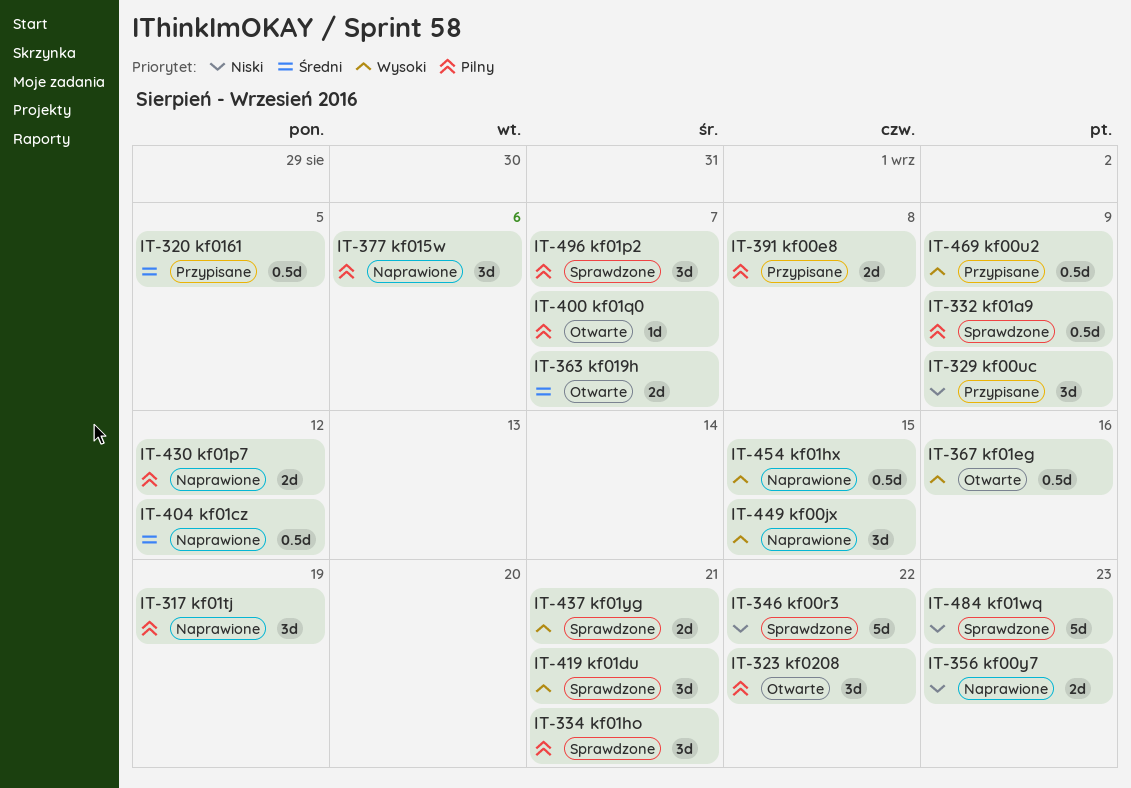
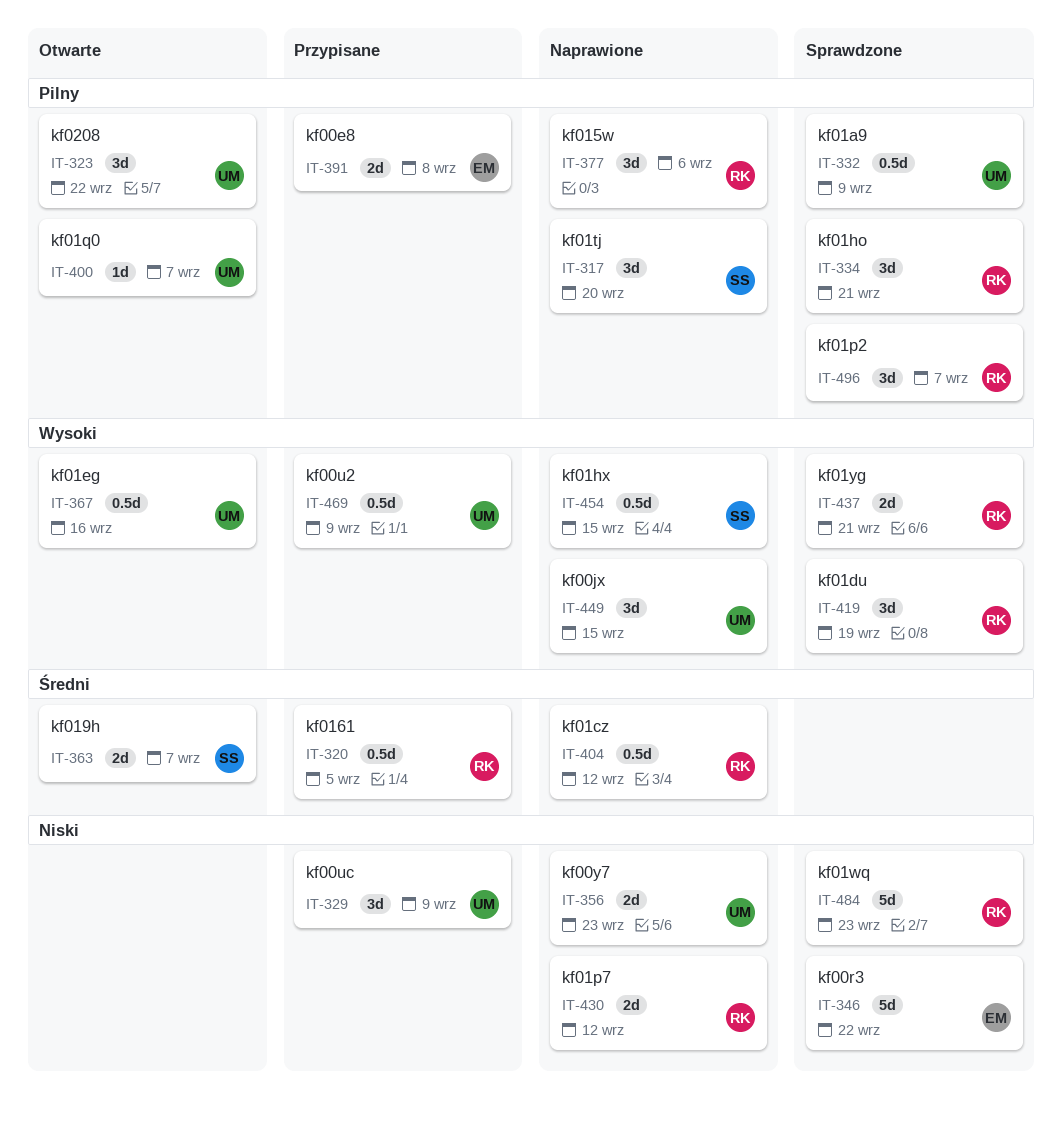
IT-317, due: Sep 19 -> Sep 20
IT-419, due: Sep 21 -> Sep 19
IT-430, priority: Pilny -> Niski

